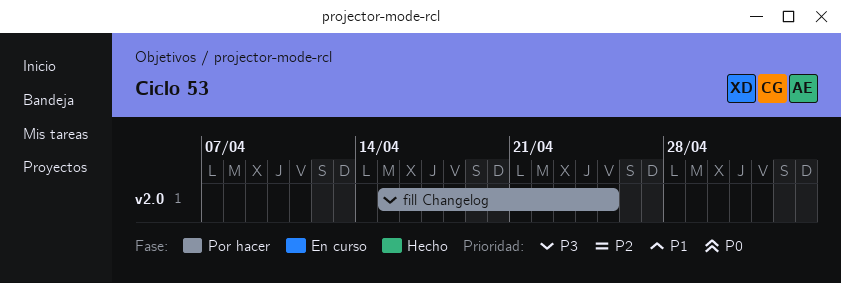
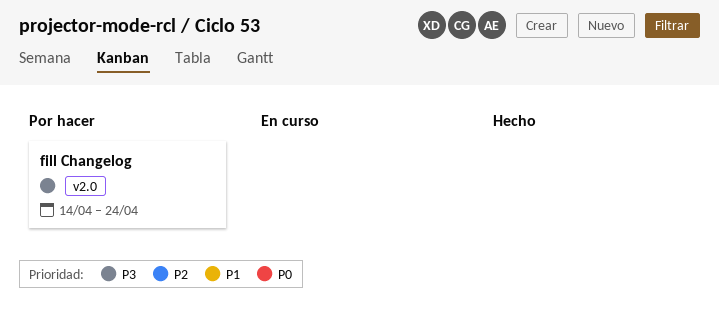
fill Changelog, start: Apr 15 -> Apr 14
fill Changelog, due: Apr 25 -> Apr 24

